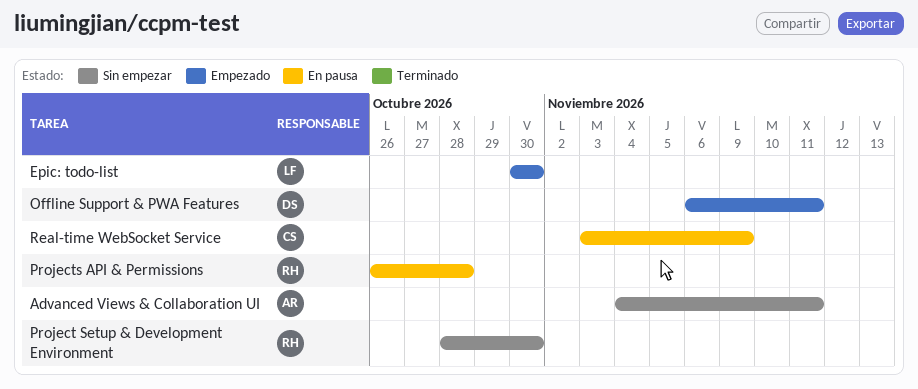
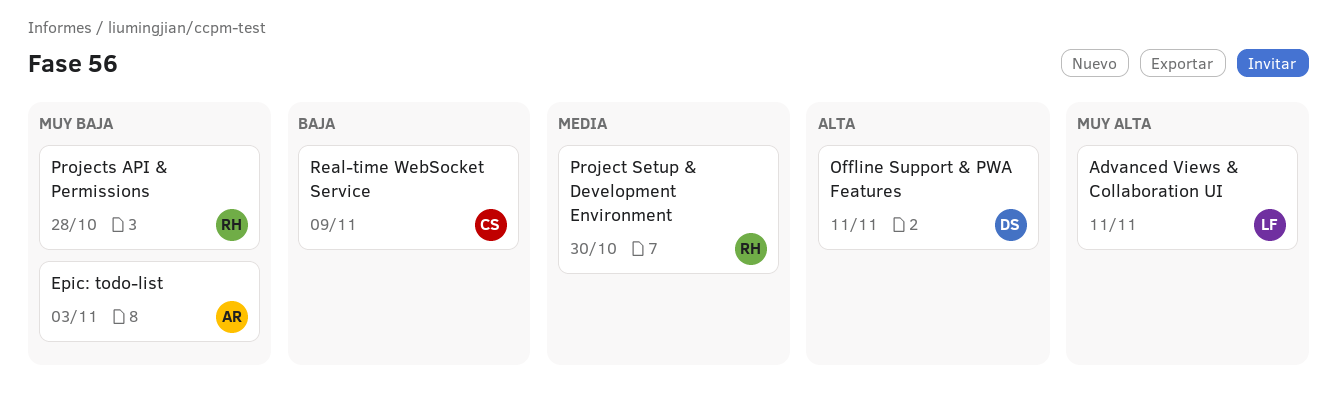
Advanced Views & Collaboration UI, owner: AR -> LF
Epic: todo-list, owner: LF -> AR
Epic: todo-list, due: Oct 30 -> Nov 3

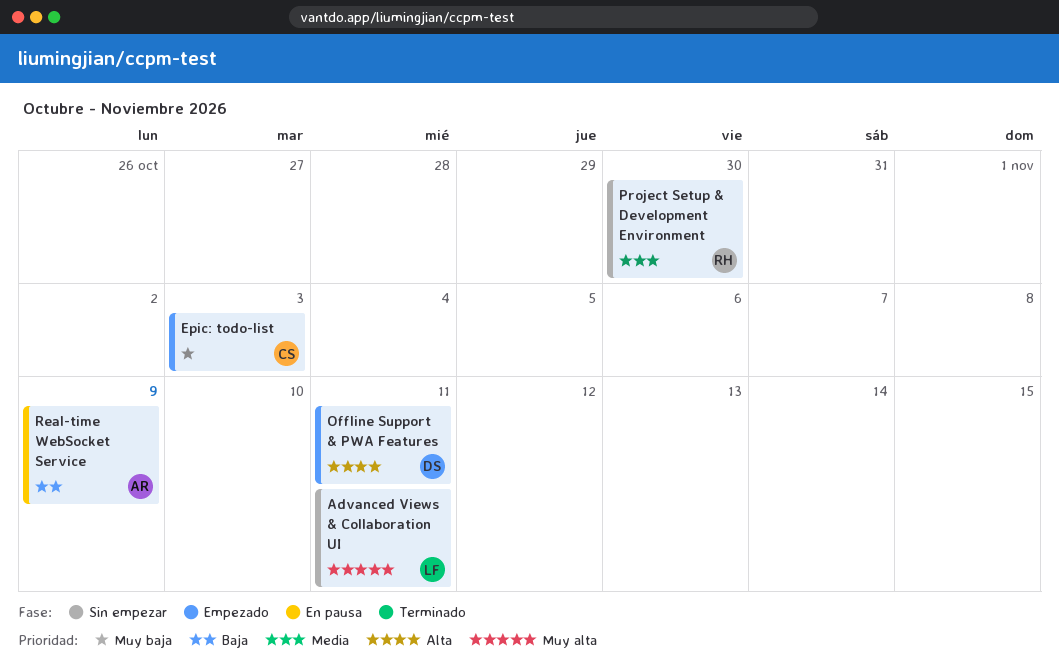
Epic: todo-list, owner: AR -> CS
Projects API & Permissions: present -> none
Real-time WebSocket Service, owner: CS -> AR

